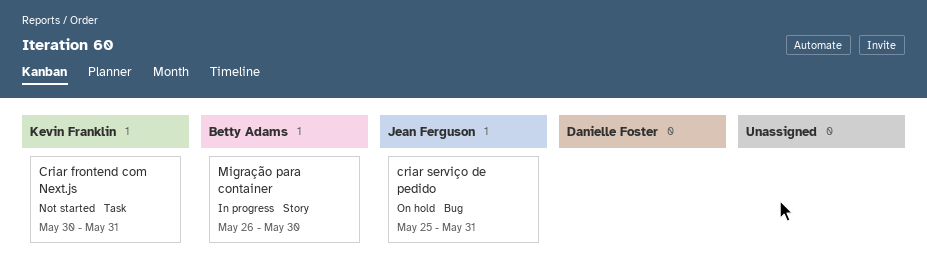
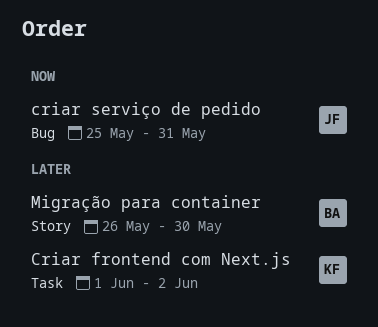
Criar frontend com Next.js, start: May 30 -> Jun 1
Criar frontend com Next.js, due: May 31 -> Jun 2

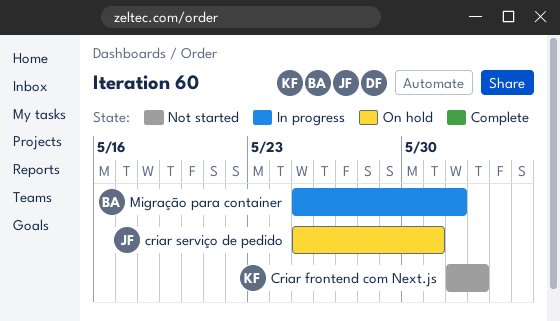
Migração para container, start: May 26 -> May 25
Migração para container, due: May 30 -> Jun 1

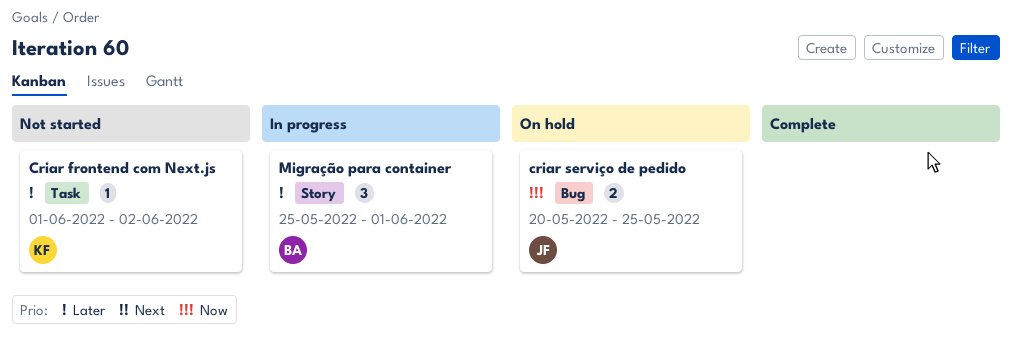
criar serviço de pedido, start: May 25 -> May 20
criar serviço de pedido, due: May 31 -> May 25

